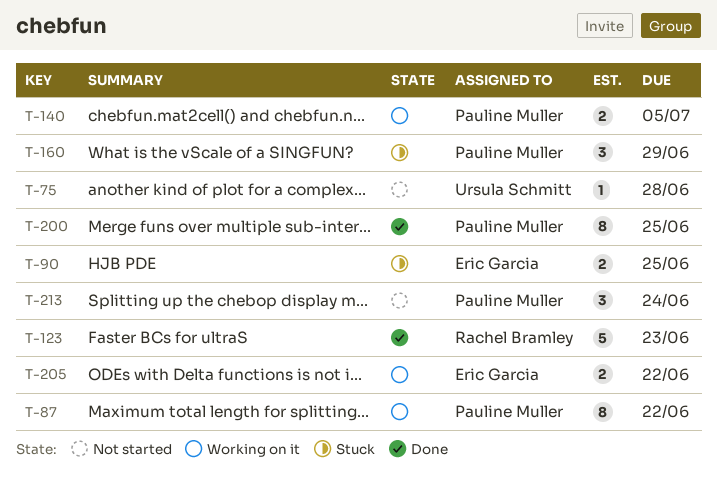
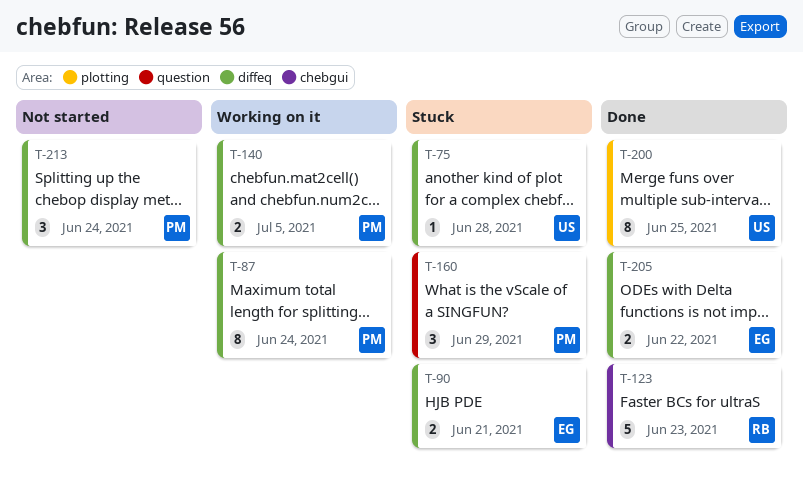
T-75, status: Not started -> Stuck
T-87, due: Jun 22 -> Jun 24
T-90, due: Jun 25 -> Jun 21
T-200, owner: Pauline Muller -> Ursula Schmitt
T-205, status: Working on it -> Done

